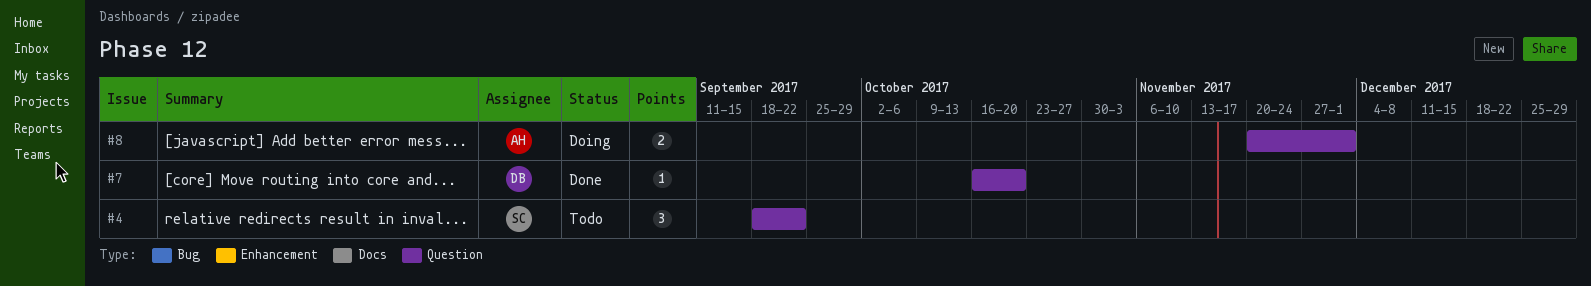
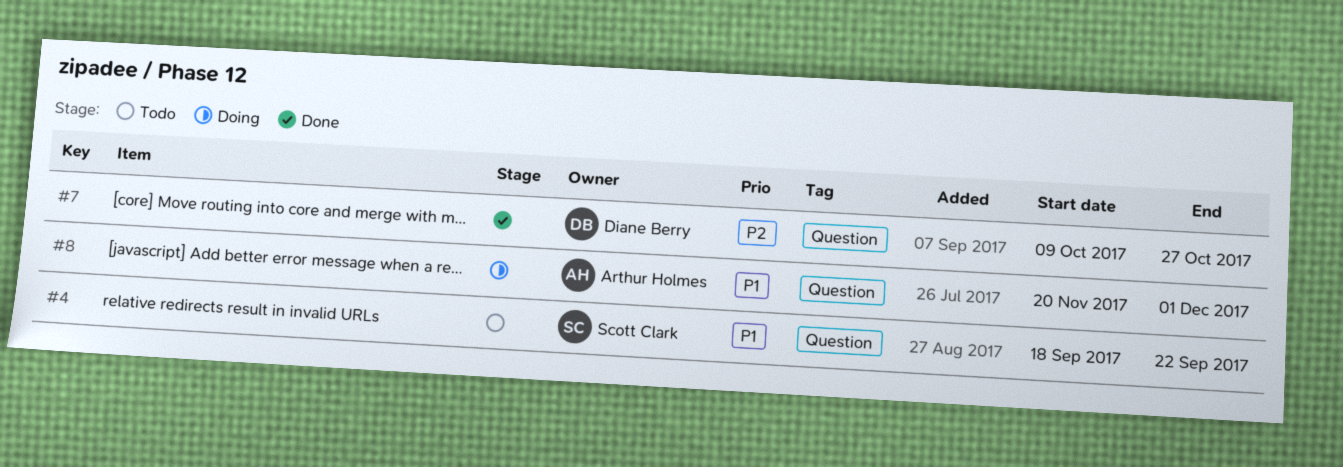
#7, start: Oct 16 -> Oct 9
#7, due: Oct 20 -> Oct 27

